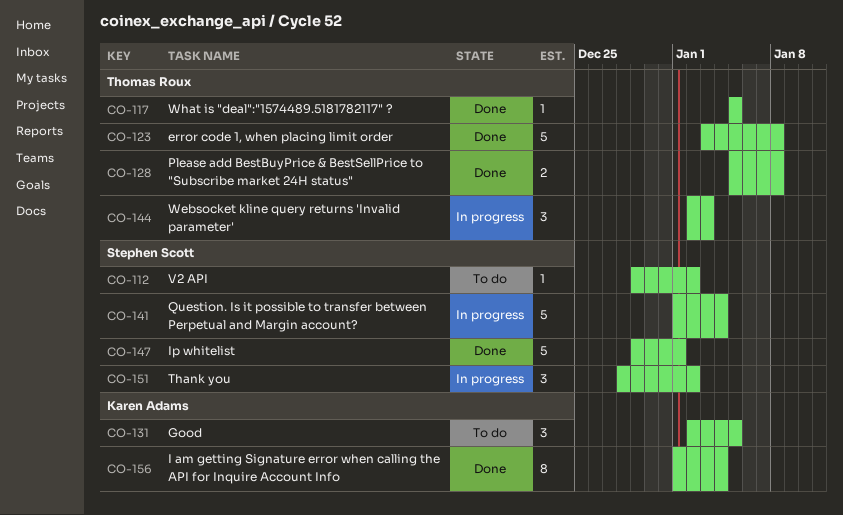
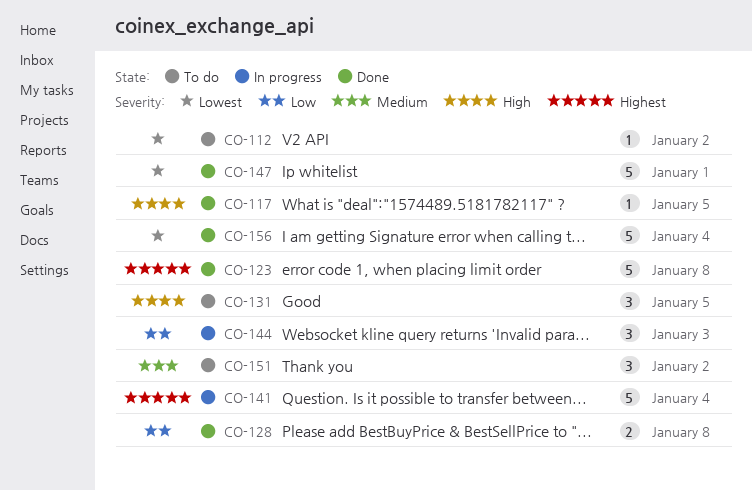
CO-151, status: In progress -> To do
CO-156, estimate: 8 -> 5

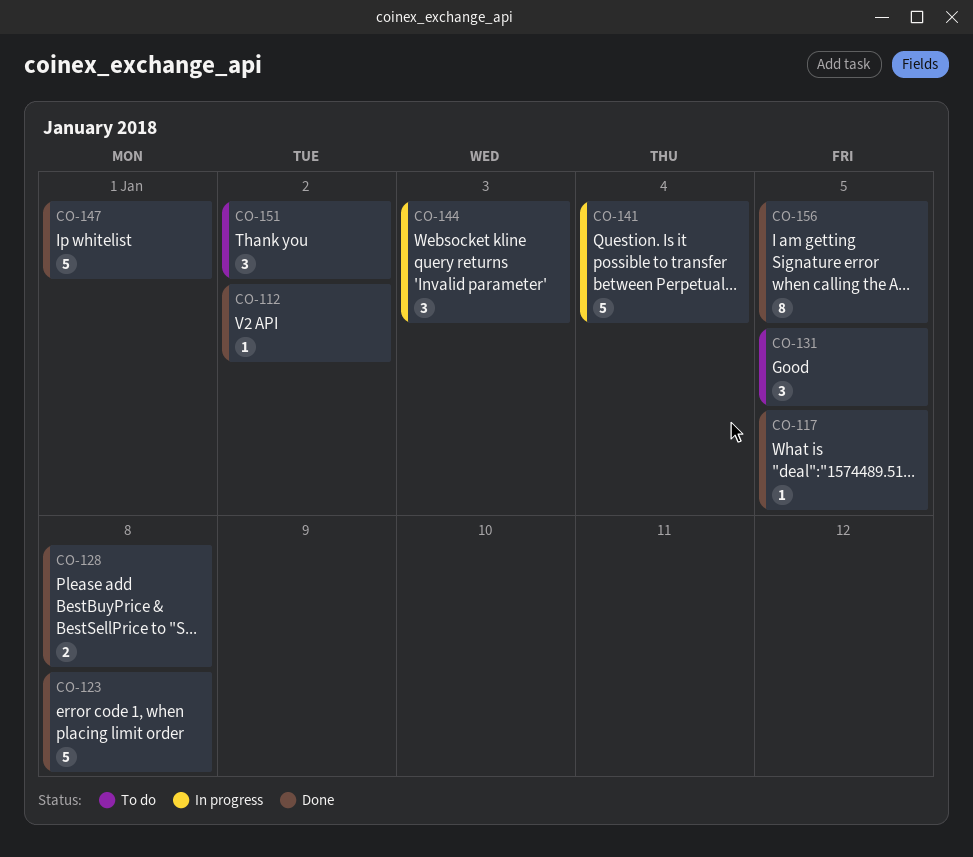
CO-112, status: To do -> Done
CO-156, estimate: 5 -> 8
CO-156, due: Jan 4 -> Jan 5

